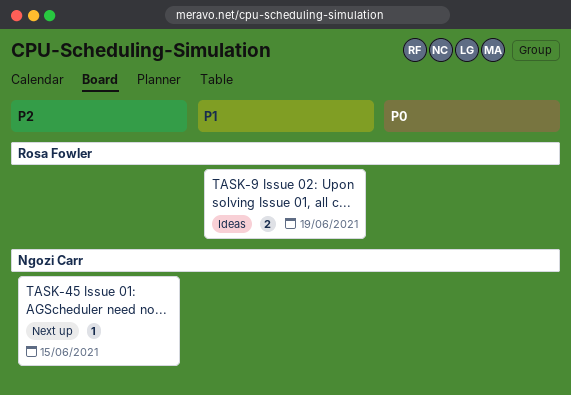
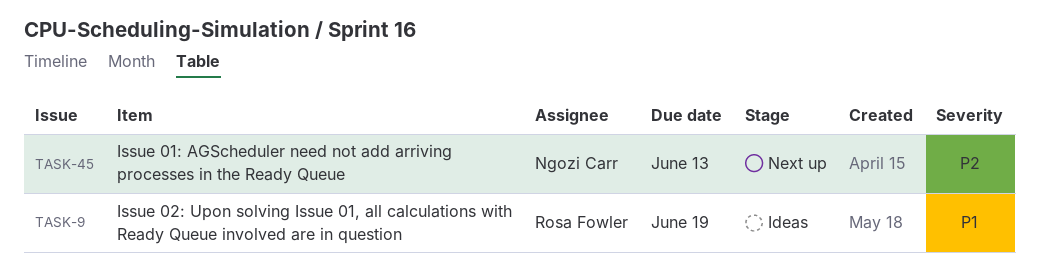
TASK-45, due: Jun 15 -> Jun 13

